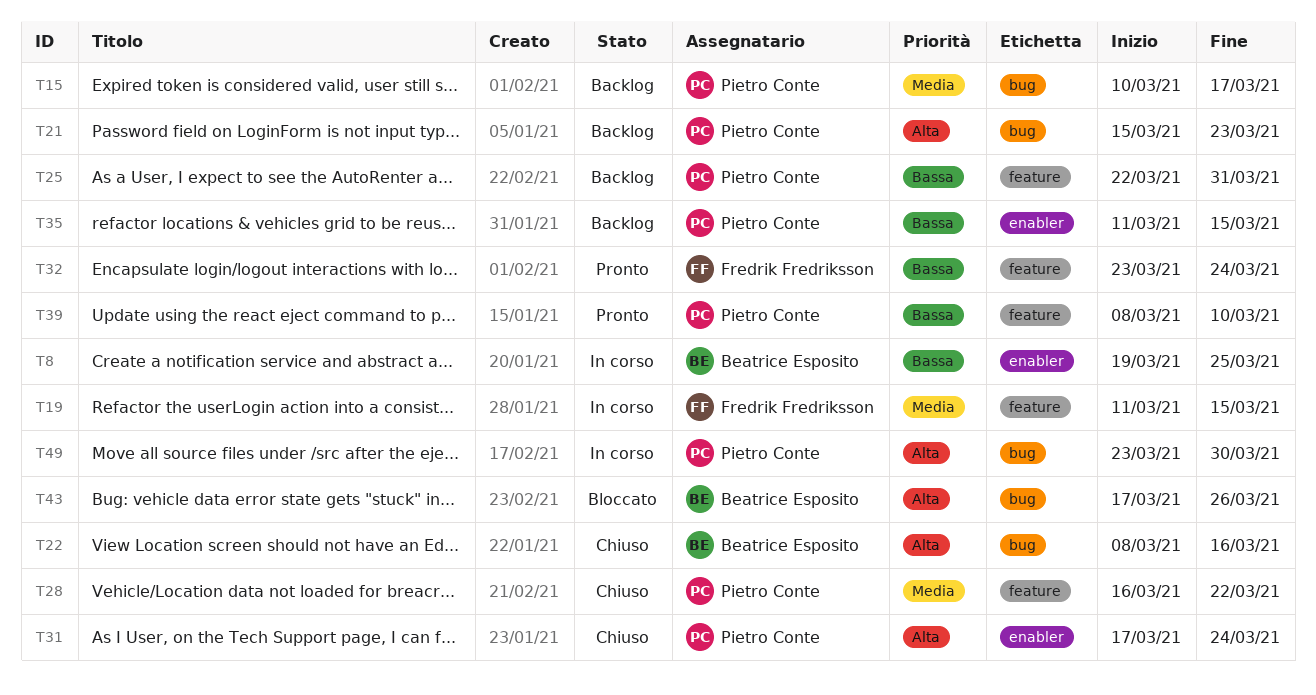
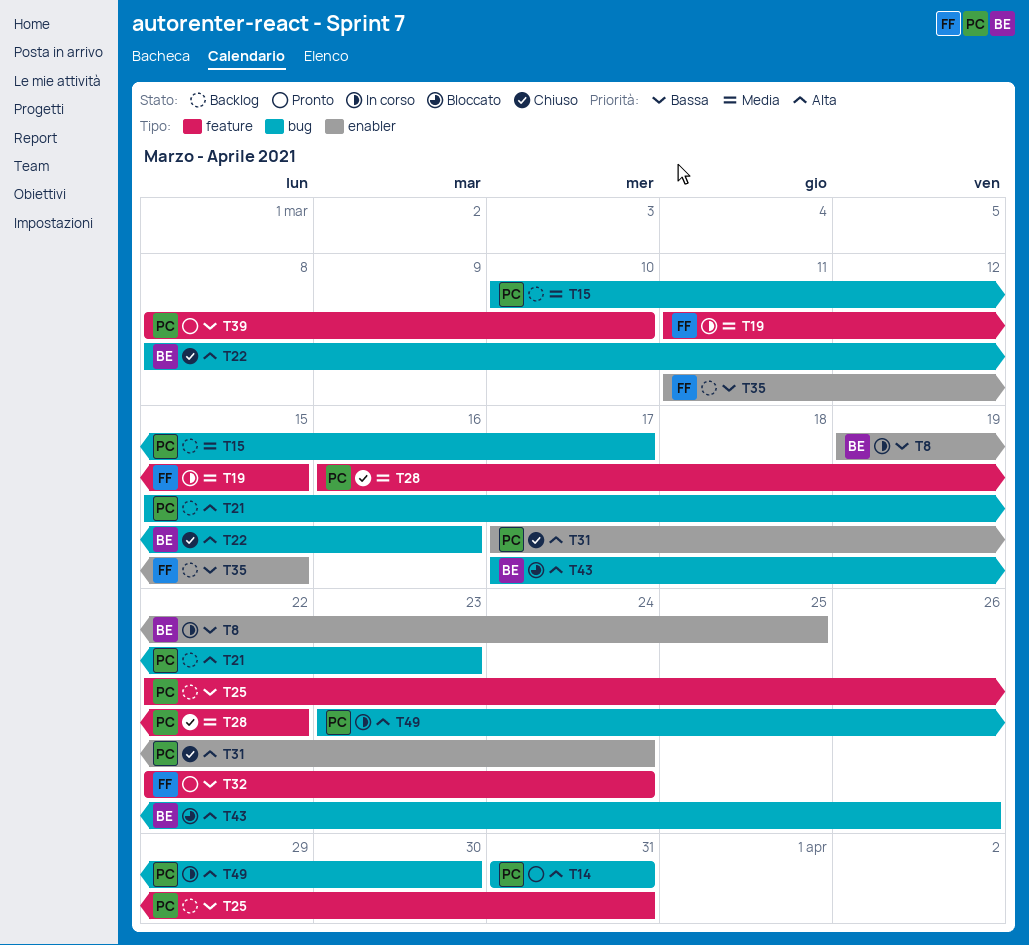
T14: none -> present
T32, start: Mar 23 -> Mar 22
T35, owner: Pietro Conte -> Fredrik Fredriksson

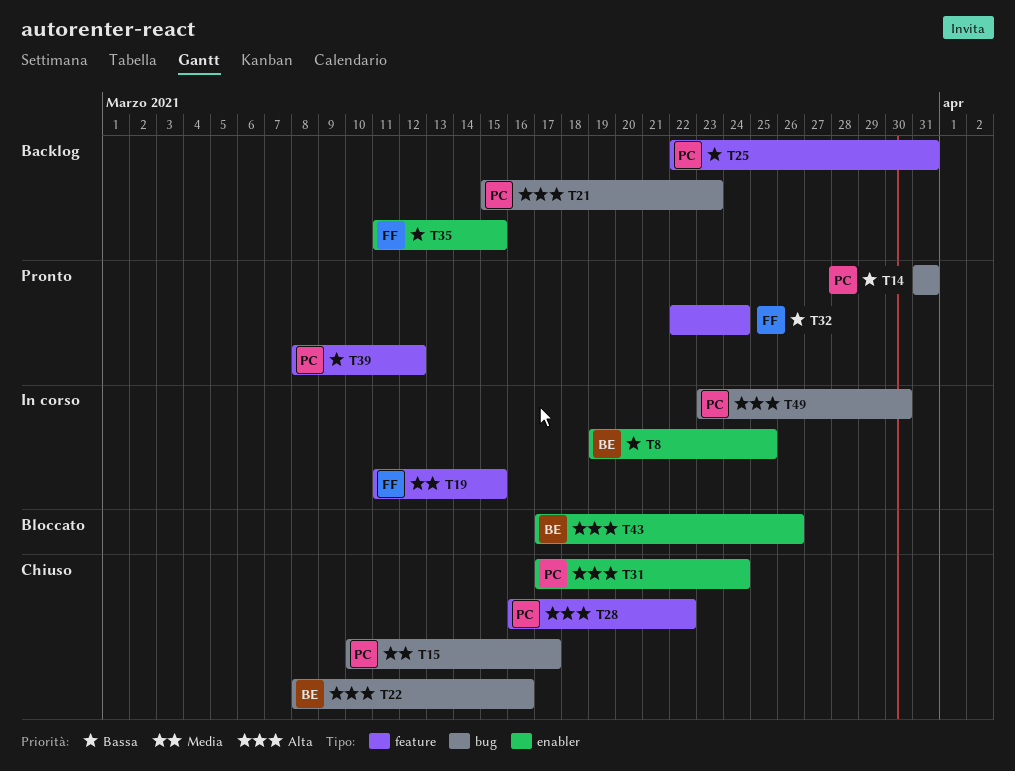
T14, priority: Alta -> Bassa
T15, status: Backlog -> Chiuso
T28, priority: Media -> Alta
T39, due: Mar 10 -> Mar 12
T43, label: bug -> enabler

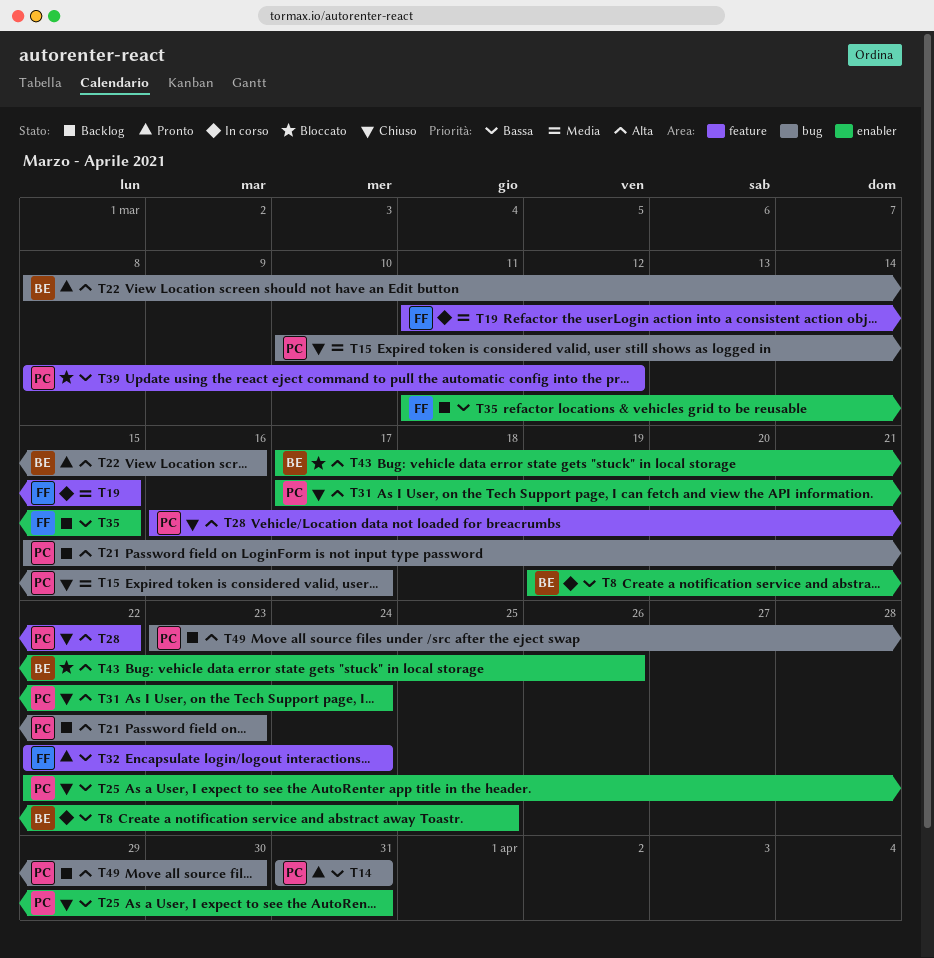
T22, status: Chiuso -> Pronto
T25, status: Backlog -> Chiuso
T25, label: feature -> enabler
T39, status: Pronto -> Bloccato
T49, status: In corso -> Backlog

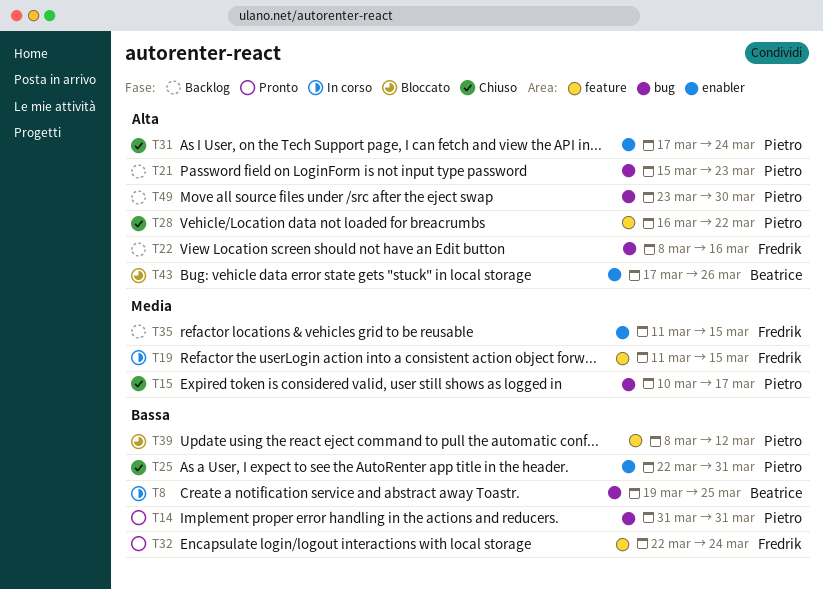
T8, label: enabler -> bug
T22, status: Pronto -> Backlog
T22, owner: Beatrice -> Fredrik
T35, priority: Bassa -> Media

